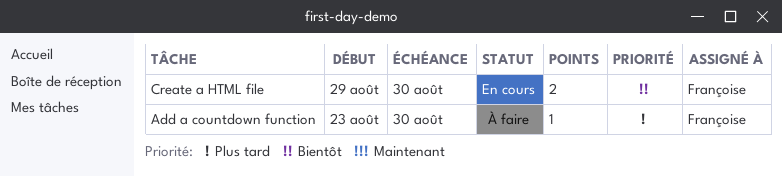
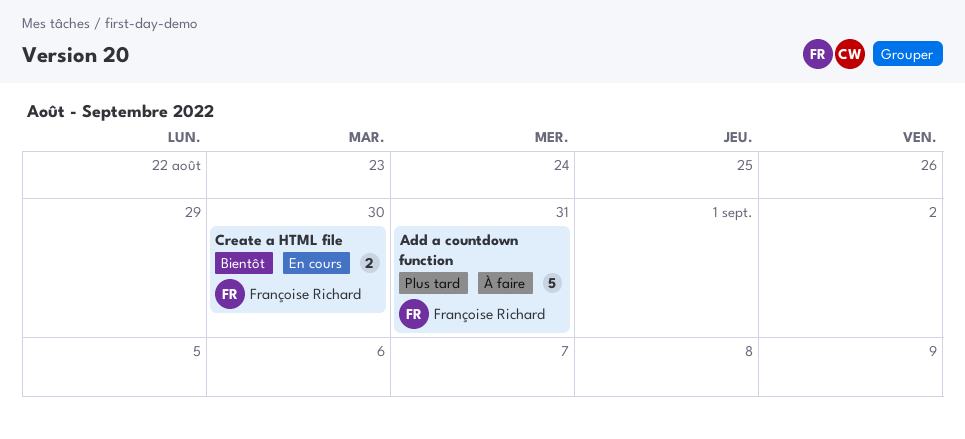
Add a countdown function, estimate: 1 -> 5
Add a countdown function, due: Aug 30 -> Aug 31

